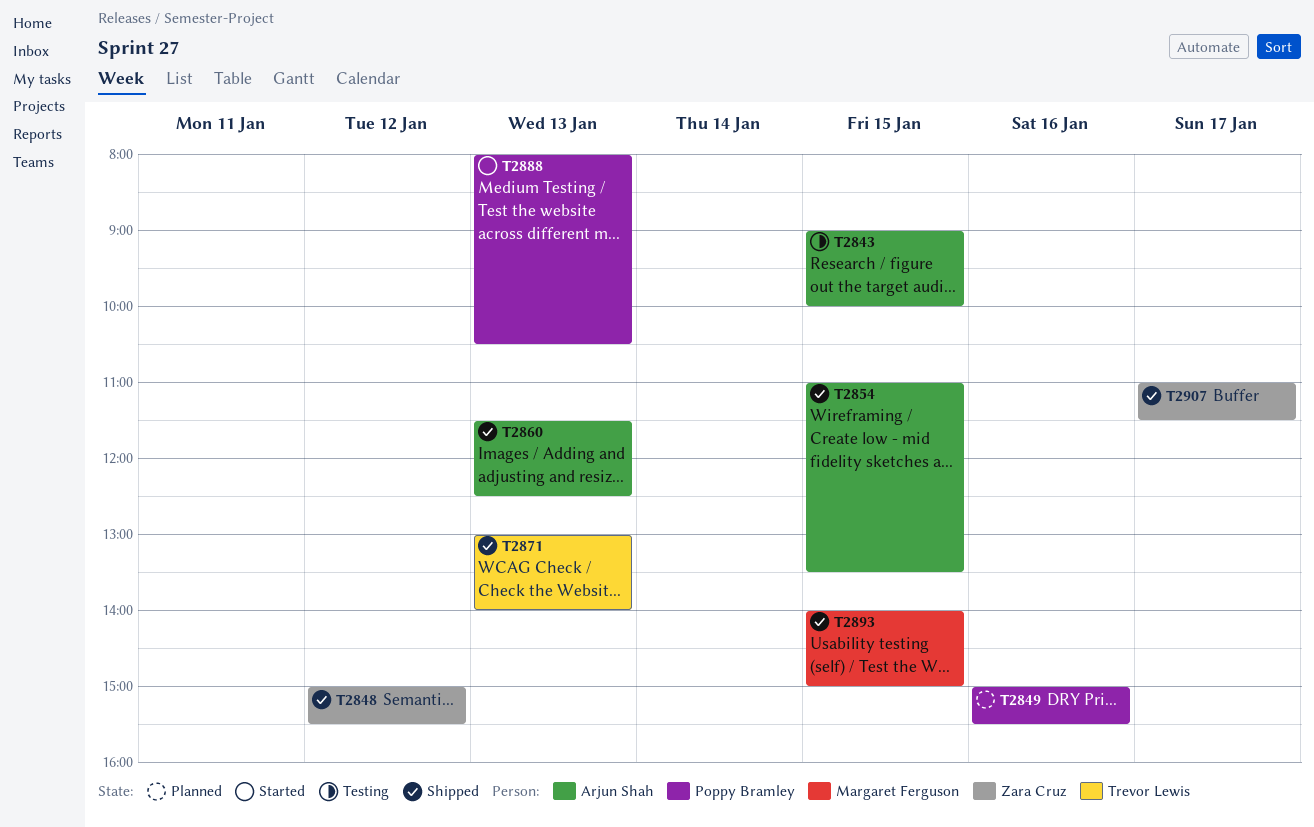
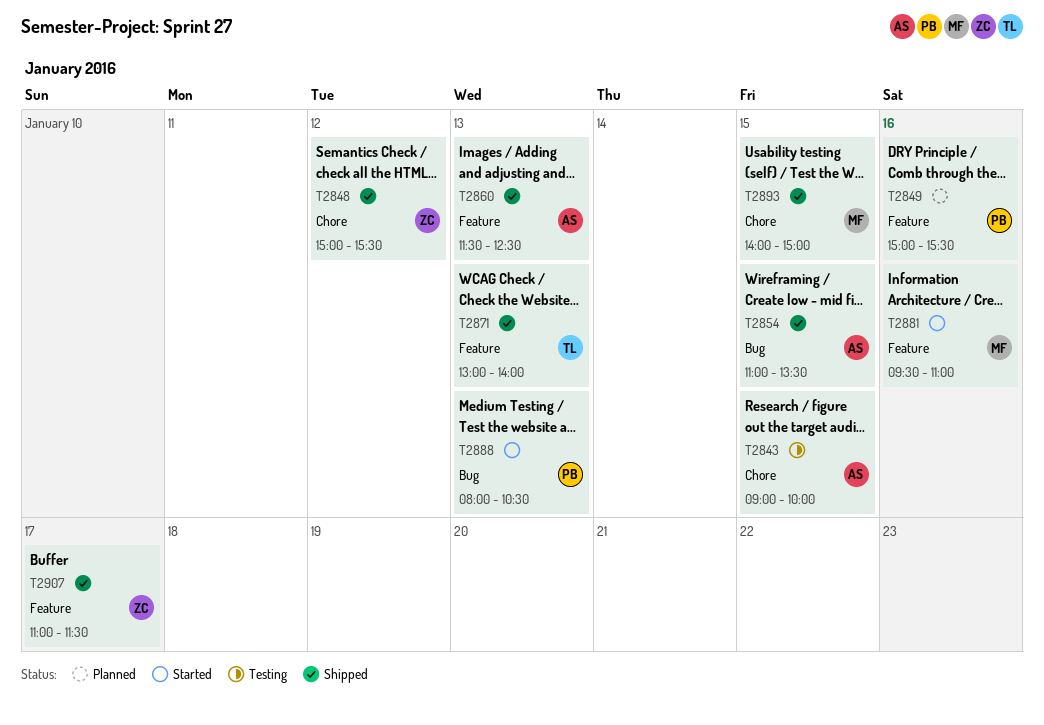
T2881: none -> present

